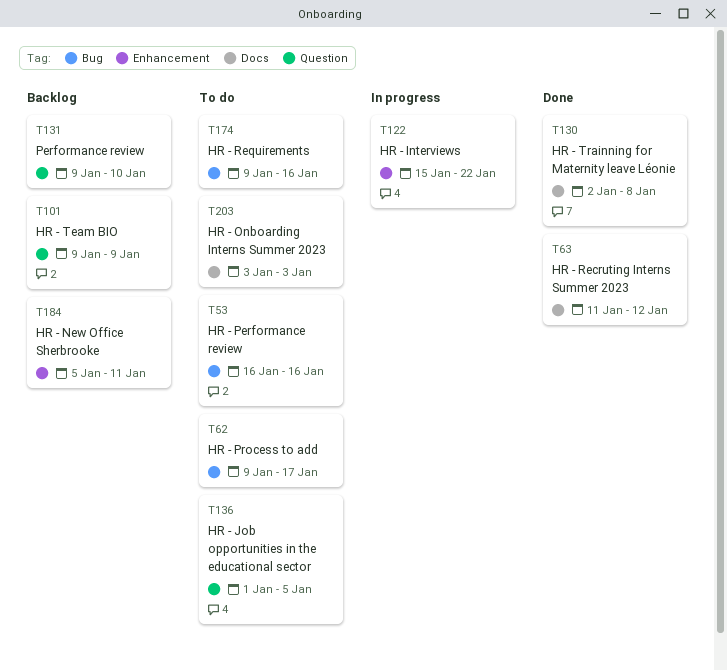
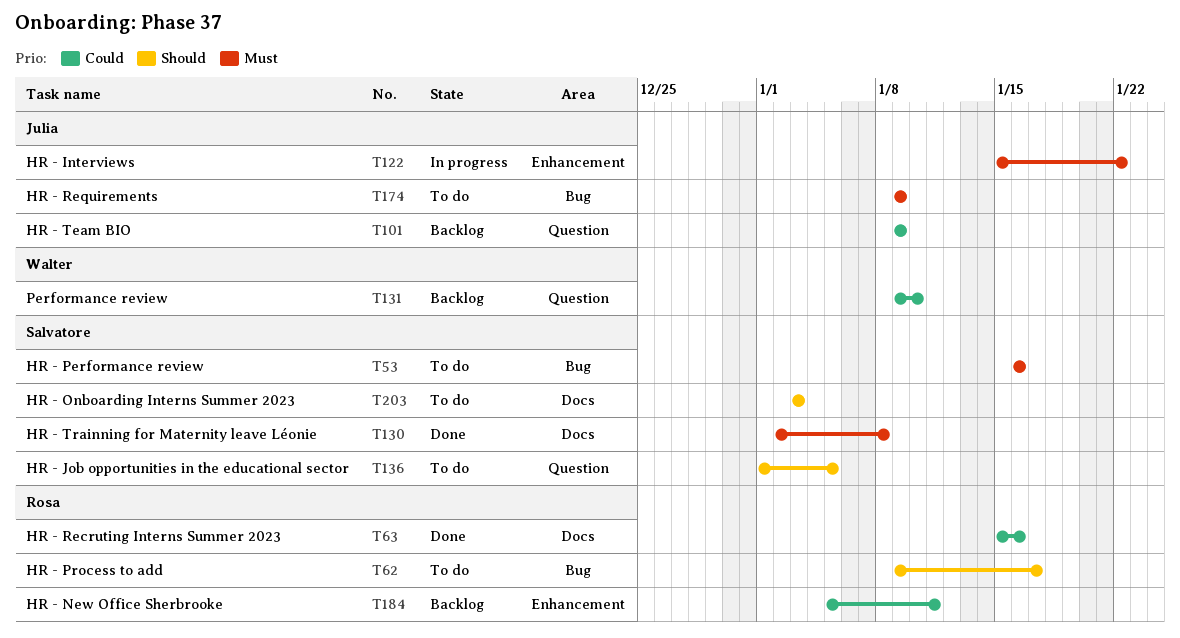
T63, start: Jan 11 -> Jan 15
T63, due: Jan 12 -> Jan 16
T174, due: Jan 16 -> Jan 9

